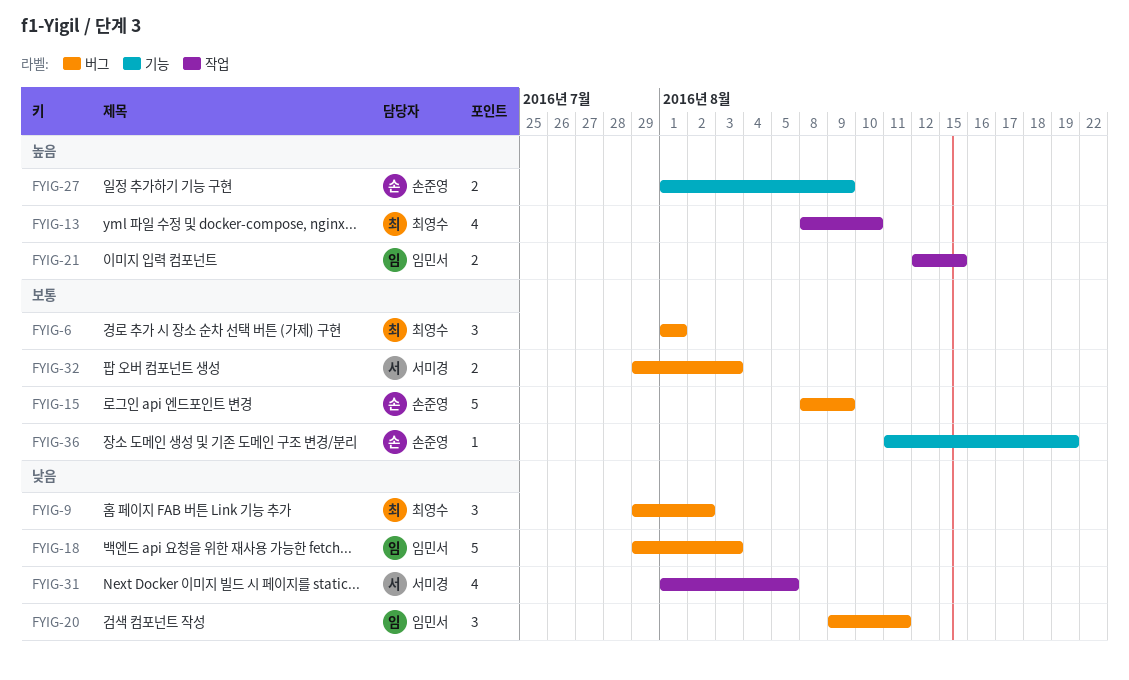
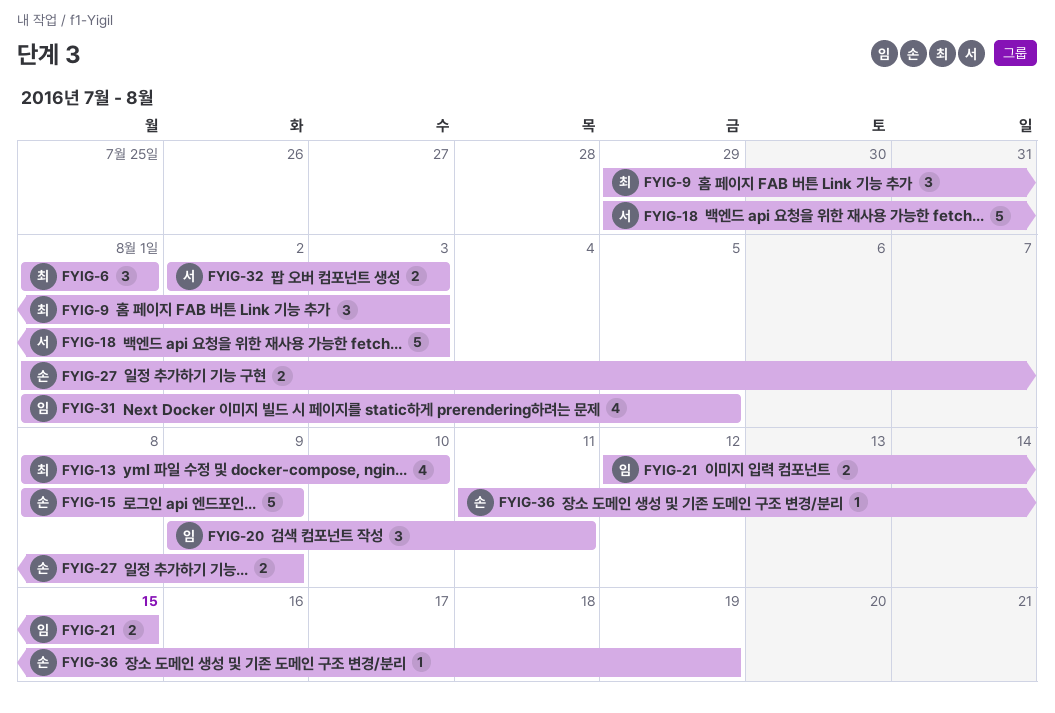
FYIG-9, due: Aug 2 -> Aug 3
FYIG-18, owner: 임민서 -> 서미경
FYIG-31, owner: 서미경 -> 임민서
FYIG-32, start: Jul 29 -> Aug 2

